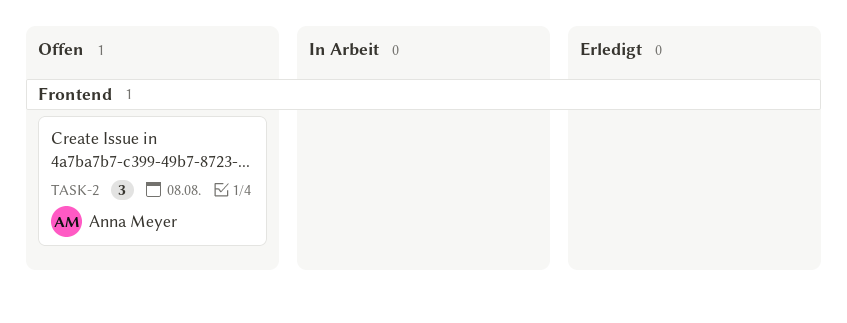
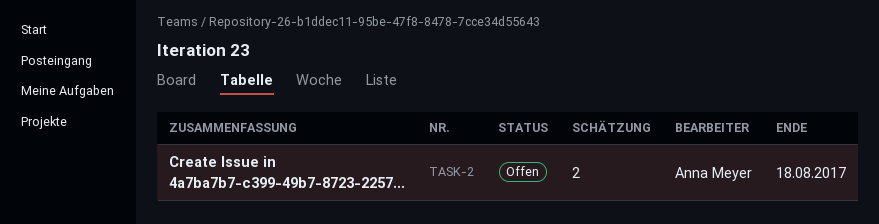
TASK-2, estimate: 3 -> 2
TASK-2, due: Aug 8 -> Aug 18

